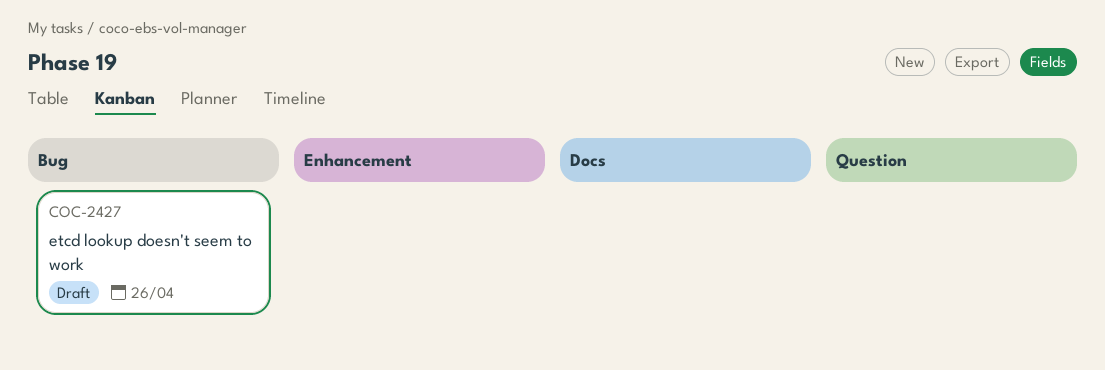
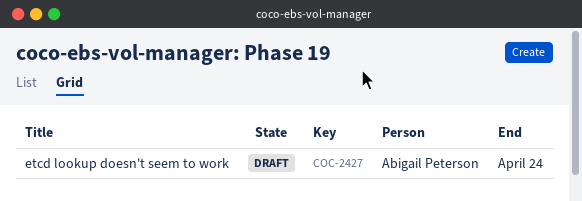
COC-2427, due: Apr 26 -> Apr 24

